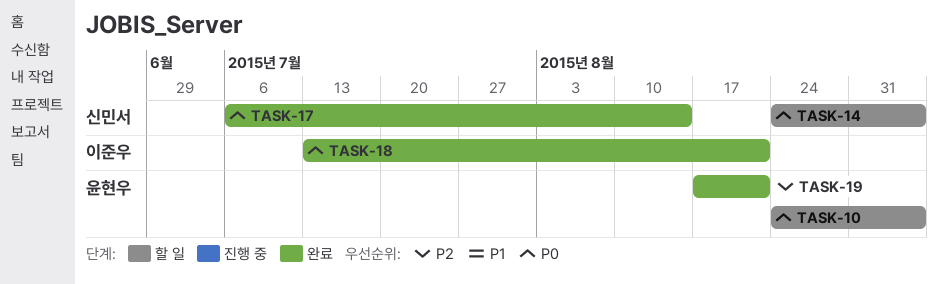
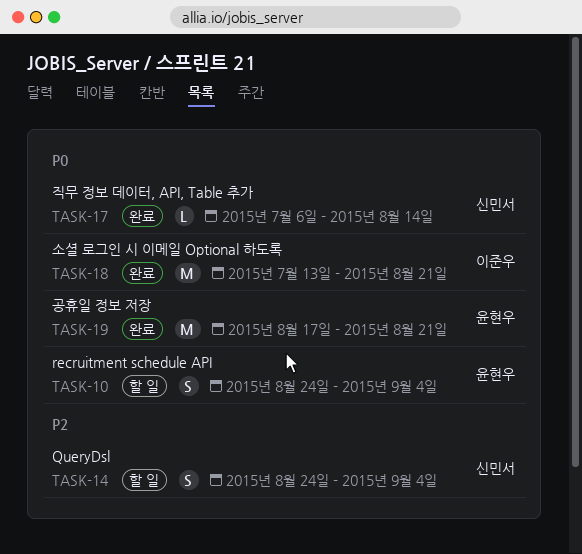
TASK-14, priority: P0 -> P2
TASK-19, priority: P2 -> P0

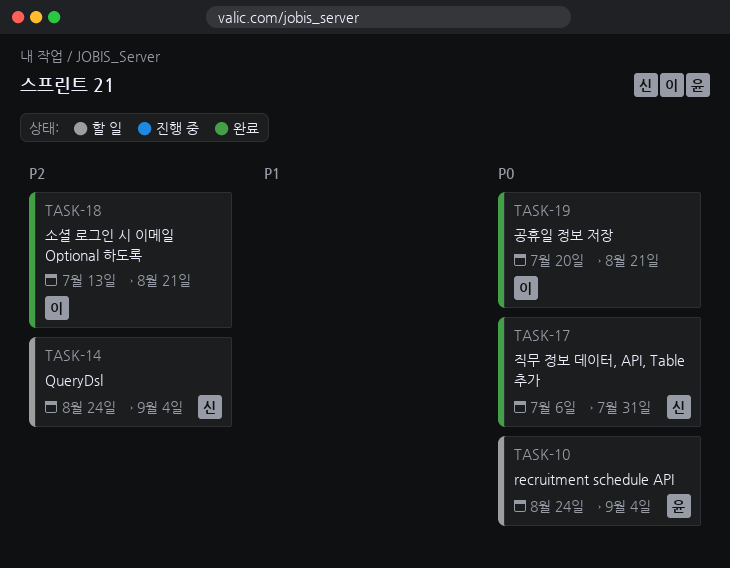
TASK-17, due: Aug 14 -> Jul 31
TASK-18, priority: P0 -> P2
TASK-19, owner: 윤현우 -> 이준우
TASK-19, start: Aug 17 -> Jul 20

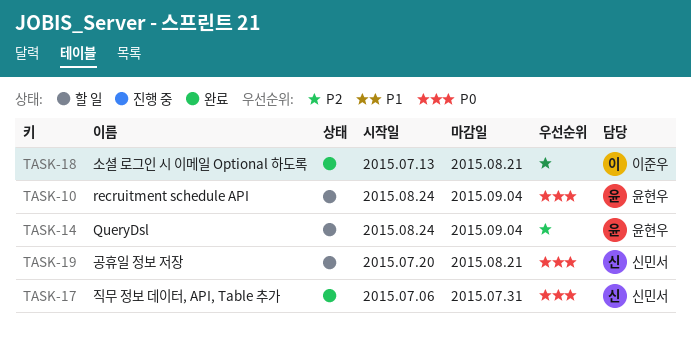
TASK-14, owner: 신민서 -> 윤현우
TASK-19, status: 완료 -> 할 일
TASK-19, owner: 이준우 -> 신민서

